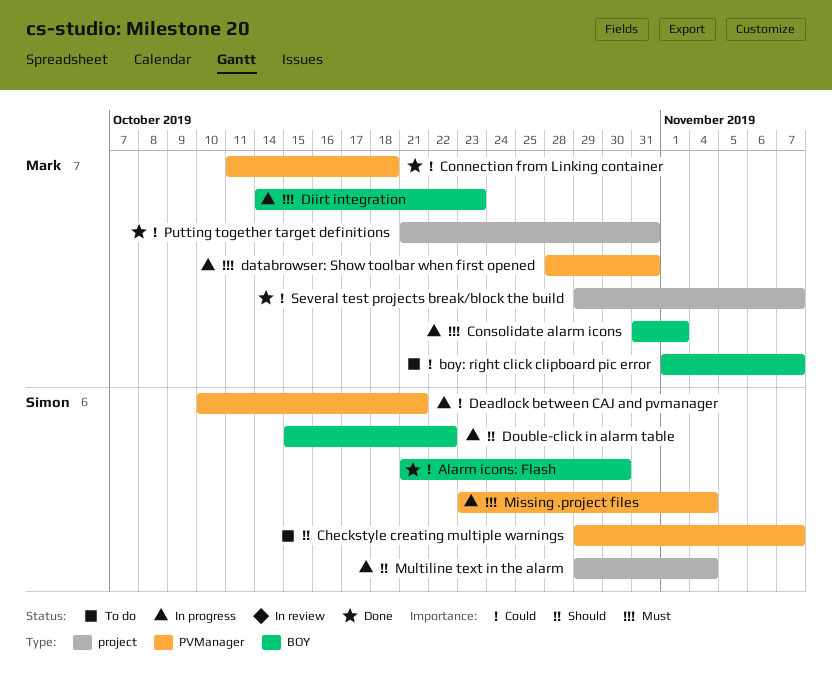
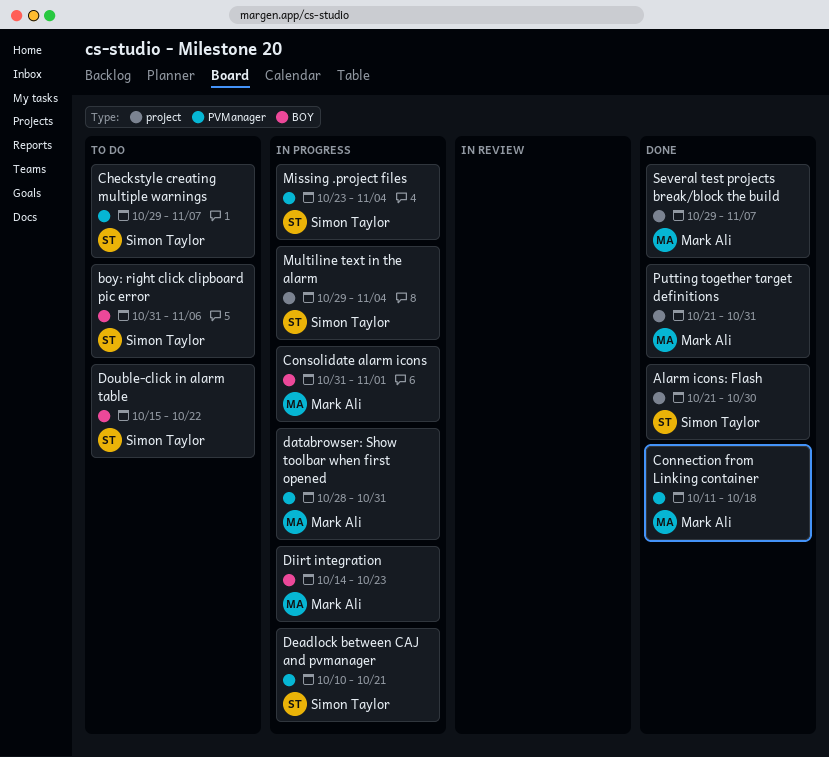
Alarm icons: Flash, label: BOY -> project
boy: right click clipboard pic error, owner: Mark Ali -> Simon Taylor
boy: right click clipboard pic error, start: Nov 1 -> Oct 31
boy: right click clipboard pic error, due: Nov 7 -> Nov 6
Double-click in alarm table, status: In progress -> To do

